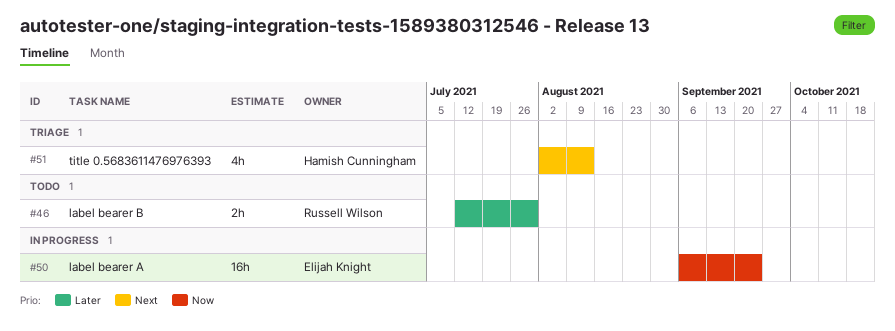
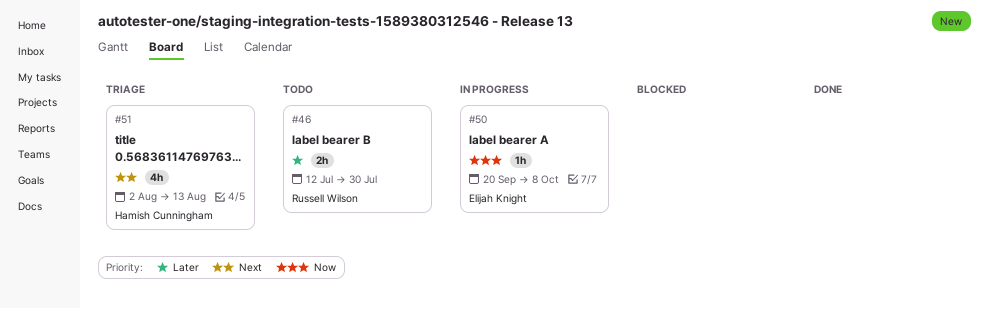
#50, estimate: 16h -> 1h
#50, start: Sep 6 -> Sep 20
#50, due: Sep 24 -> Oct 8

